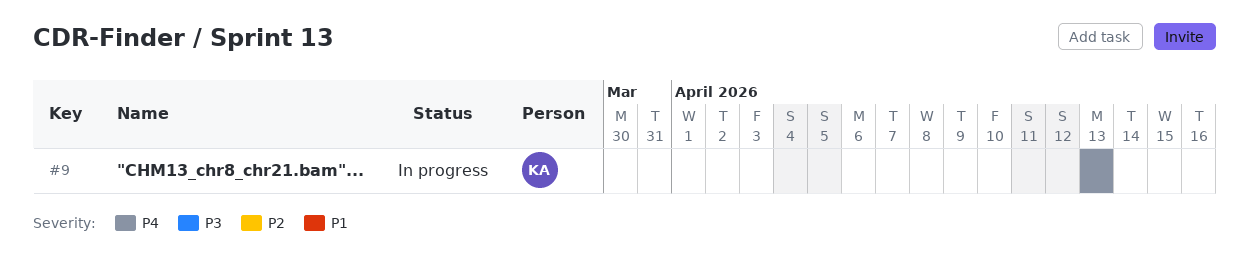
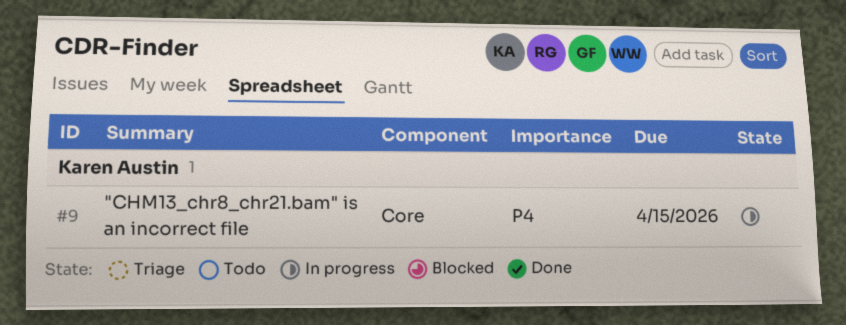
#9, due: Apr 13 -> Apr 15

